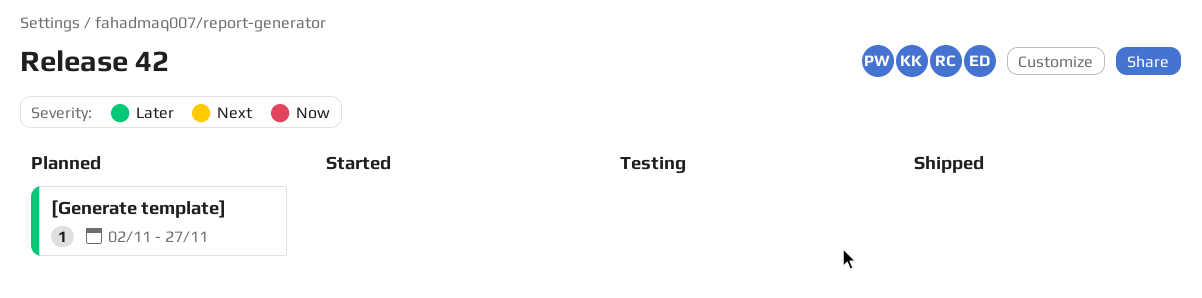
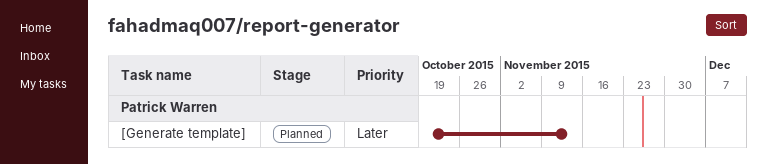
[Generate template], start: Nov 2 -> Oct 19
[Generate template], due: Nov 27 -> Nov 13

